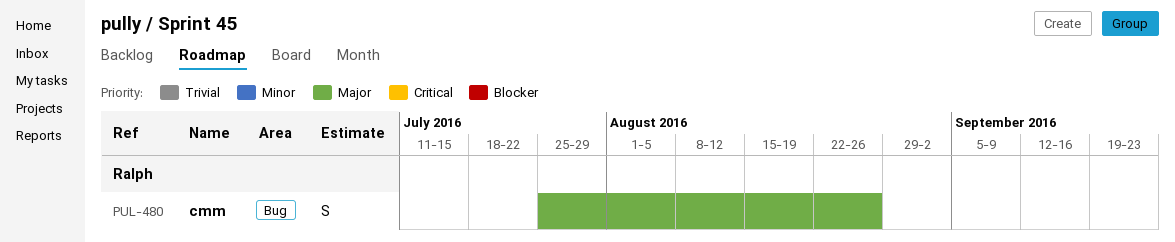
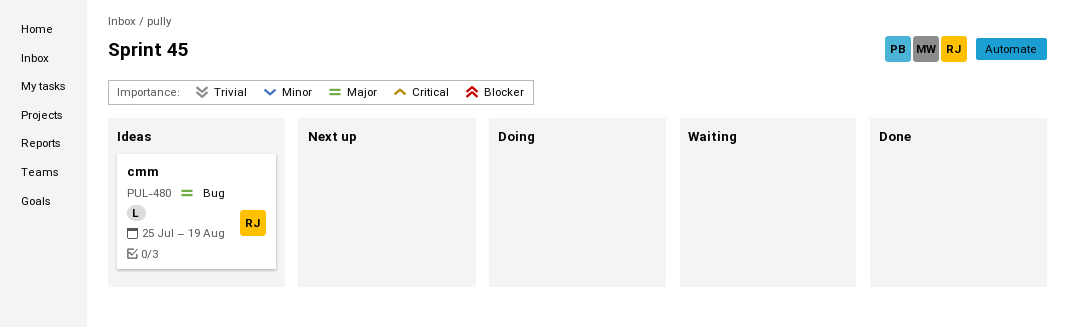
PUL-480, estimate: S -> L
PUL-480, due: Aug 26 -> Aug 19

